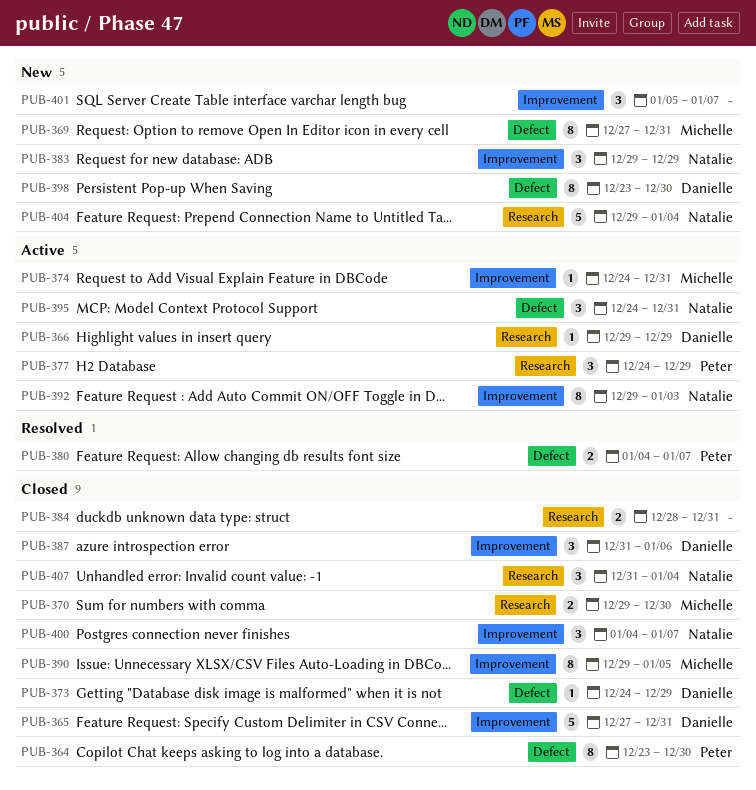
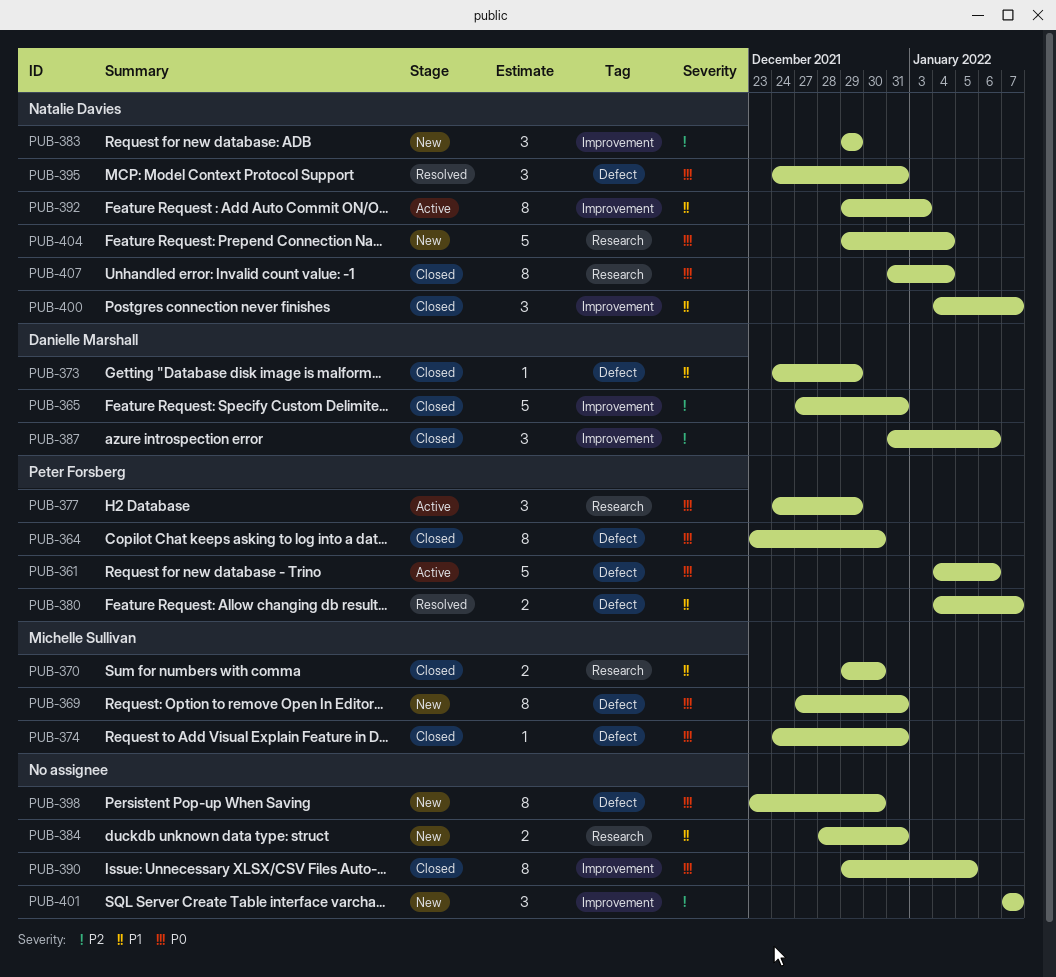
PUB-361: none -> present
PUB-366: present -> none
PUB-374, status: Active -> Closed
PUB-374, label: Improvement -> Defect
PUB-384, status: Closed -> New
PUB-390, owner: Michelle Sullivan -> none
PUB-395, status: Active -> Resolved
PUB-398, owner: Danielle Marshall -> none
PUB-401, start: Jan 5 -> Jan 7
PUB-407, estimate: 3 -> 8

